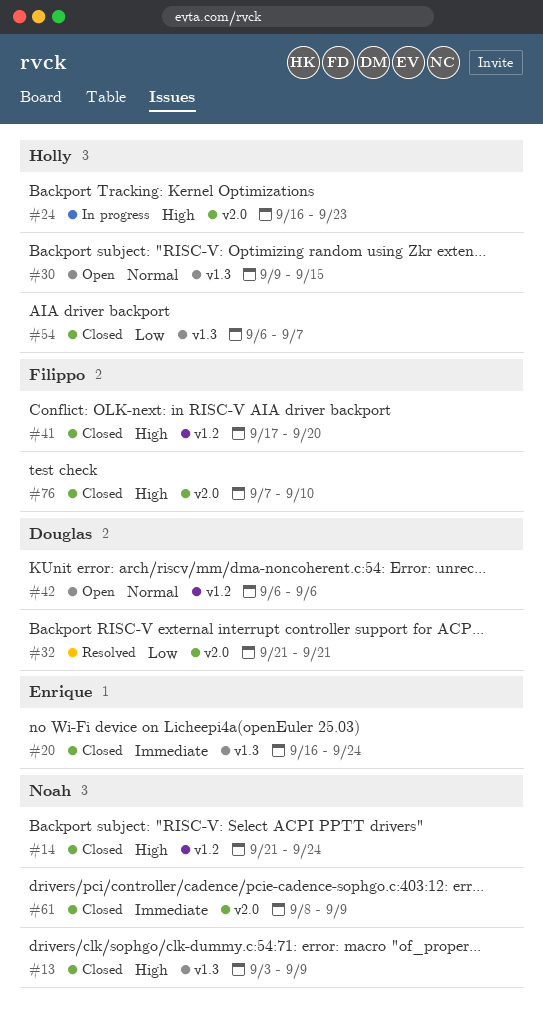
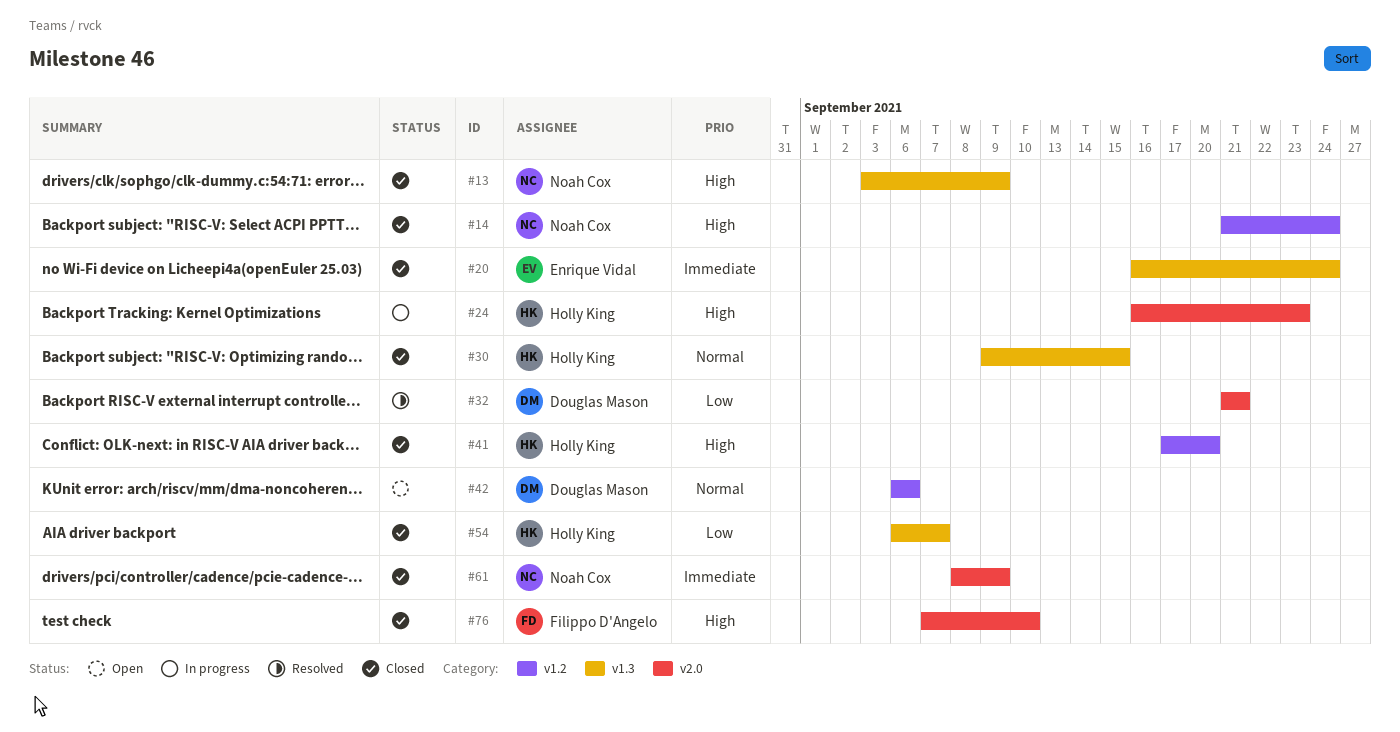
#30, status: Open -> Closed
#41, owner: Filippo D'Angelo -> Holly King

